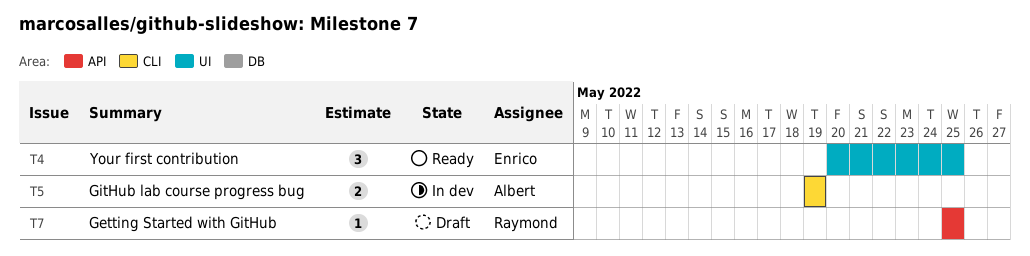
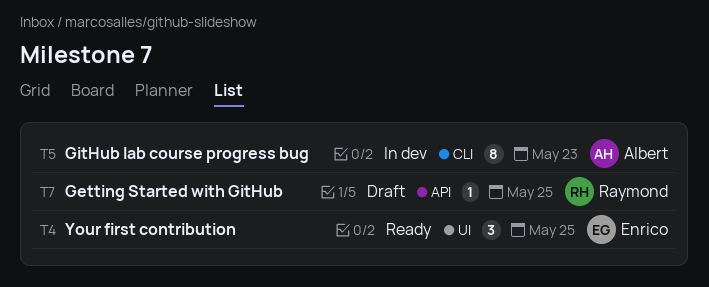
T5, estimate: 2 -> 8
T5, due: May 19 -> May 23

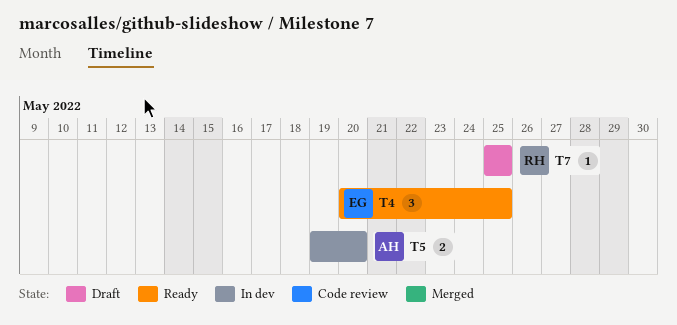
T5, estimate: 8 -> 2
T5, due: May 23 -> May 20

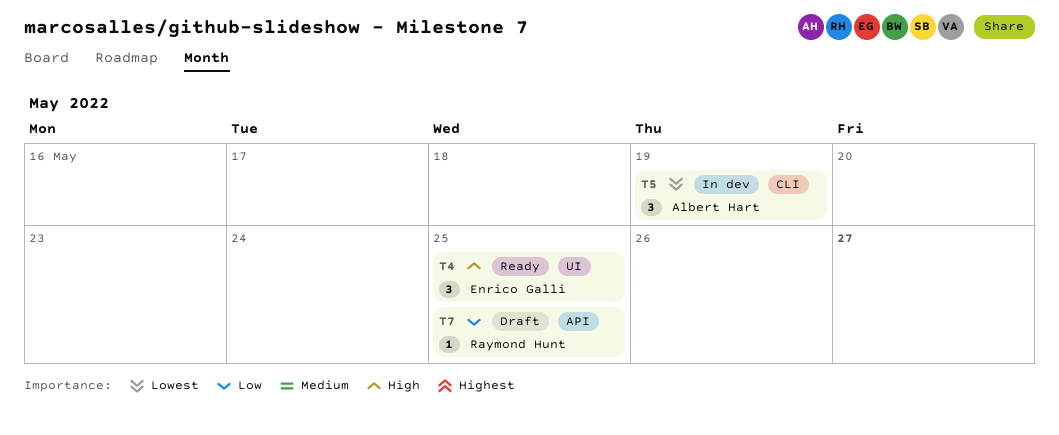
T5, estimate: 2 -> 3
T5, due: May 20 -> May 19

